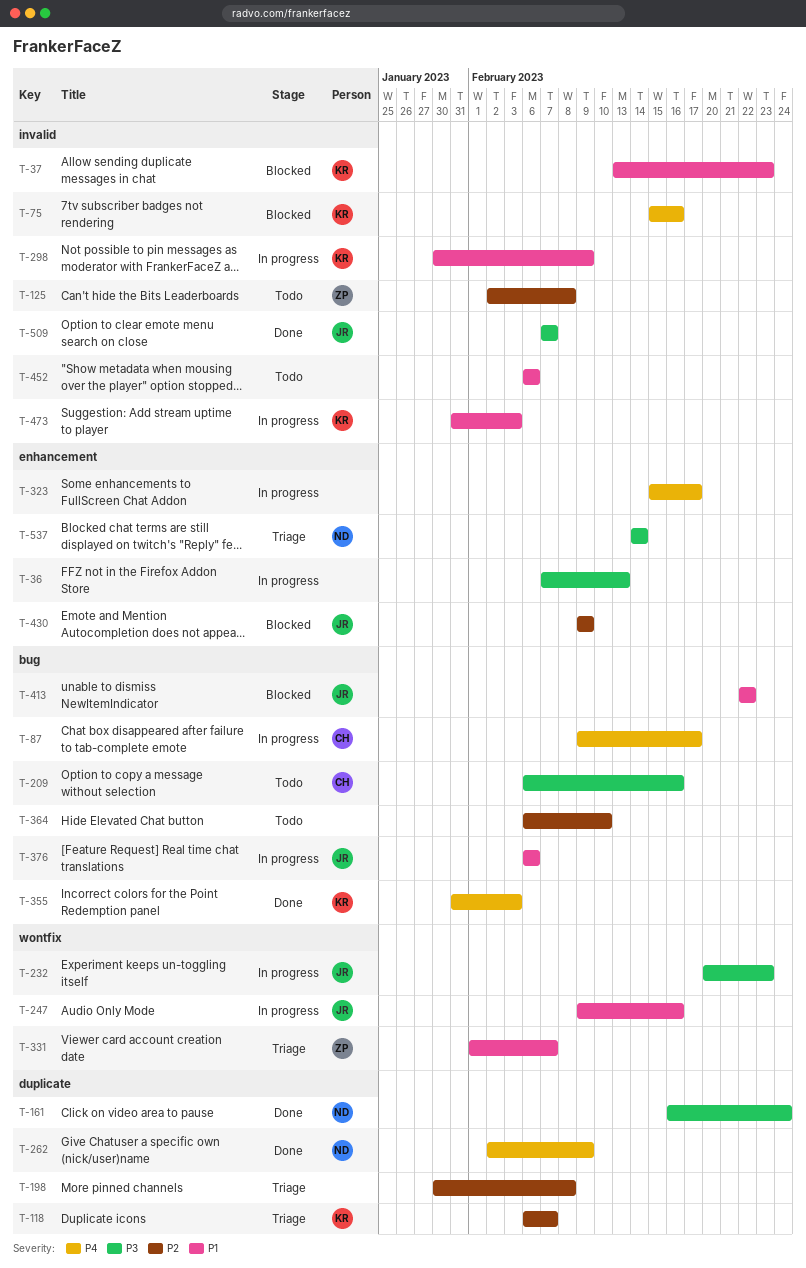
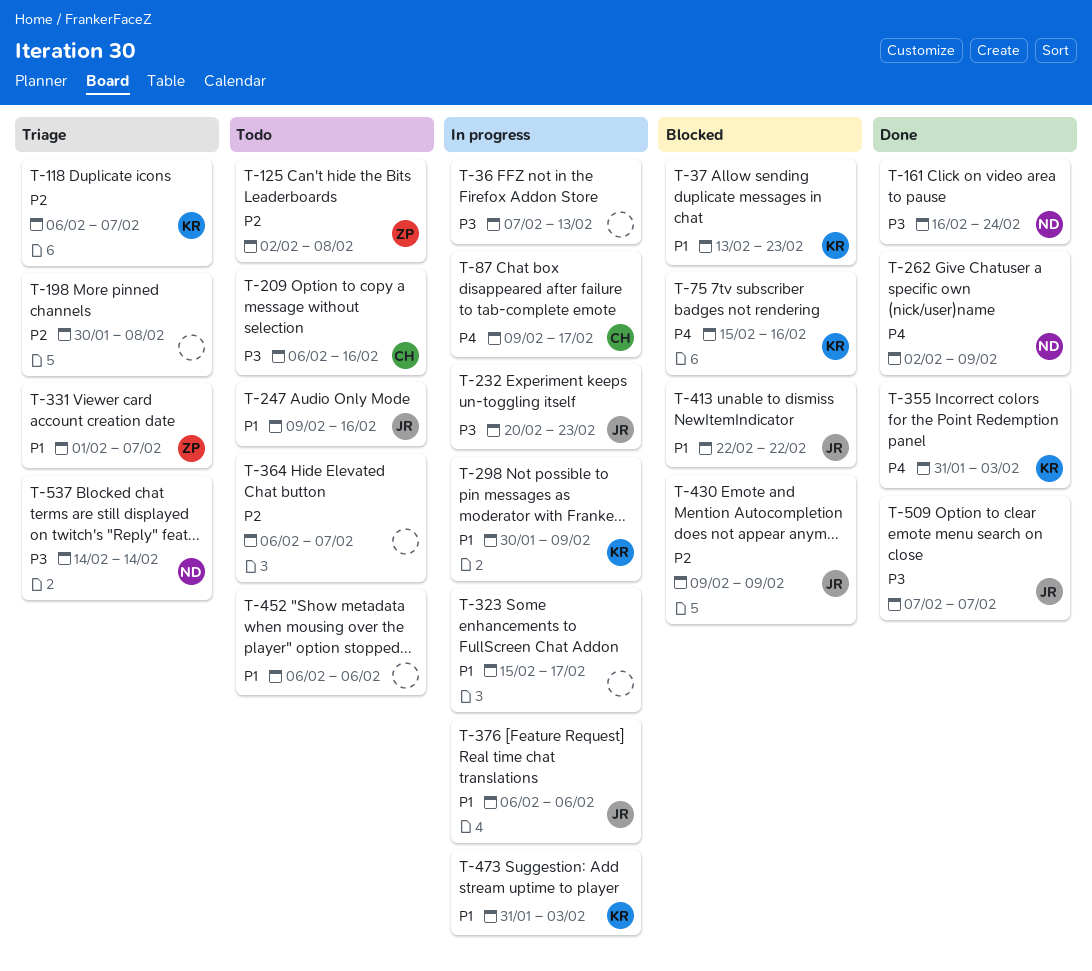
T-247, status: In progress -> Todo
T-323, priority: P4 -> P1
T-364, due: Feb 10 -> Feb 7

